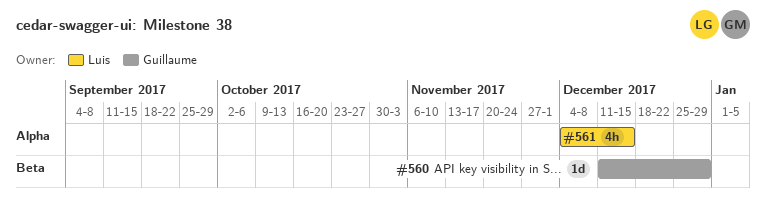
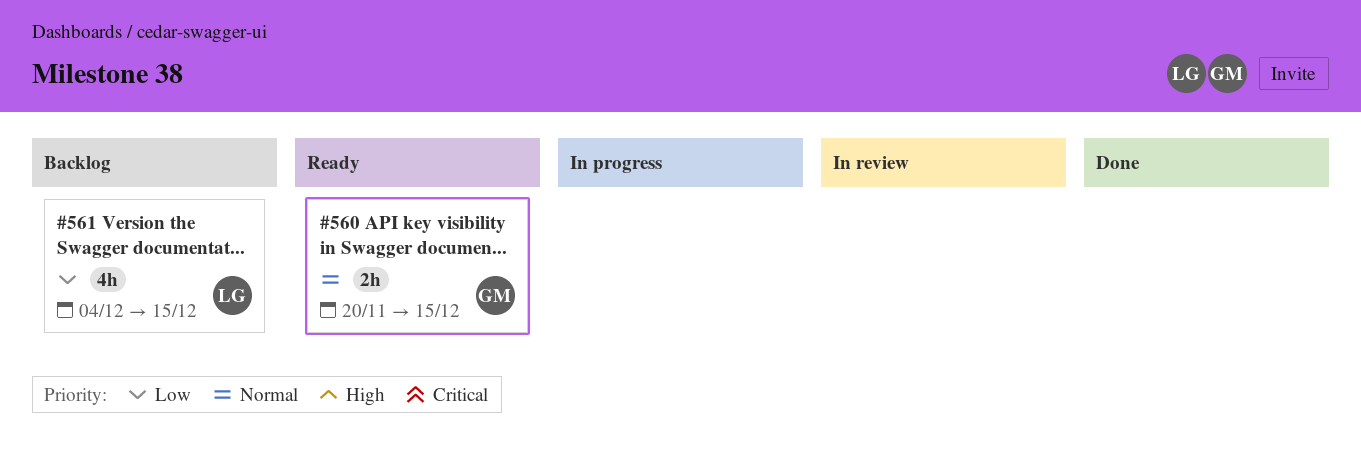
#560, estimate: 1d -> 2h
#560, start: Dec 11 -> Nov 20
#560, due: Dec 29 -> Dec 15

